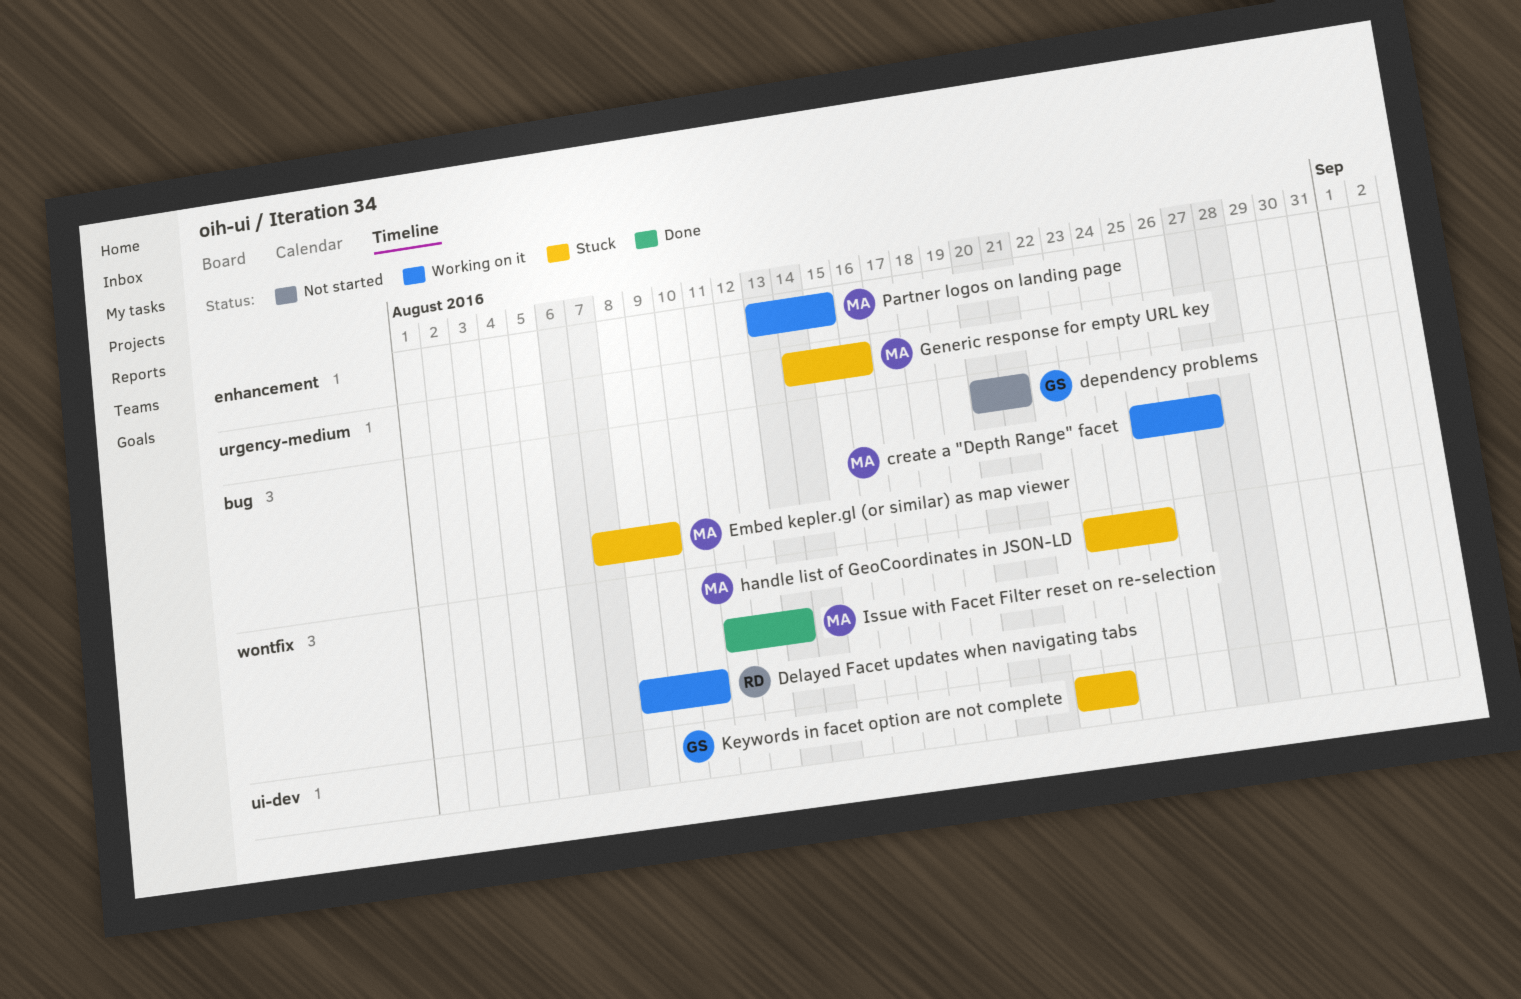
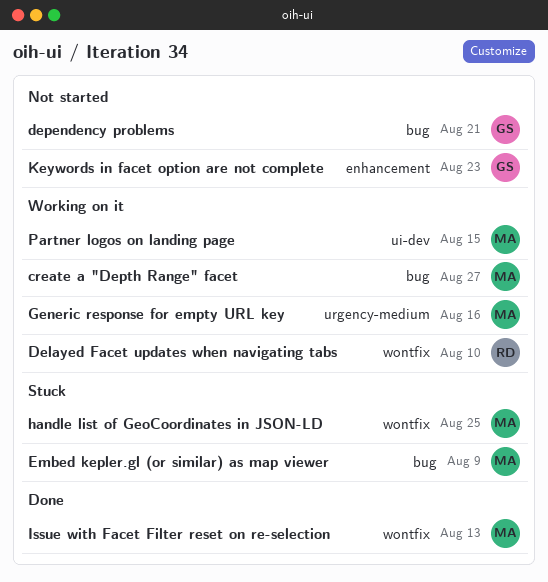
Generic response for empty URL key, status: Stuck -> Working on it
Keywords in facet option are not complete, status: Stuck -> Not started
Keywords in facet option are not complete, label: ui-dev -> enhancement
Partner logos on landing page, label: enhancement -> ui-dev

